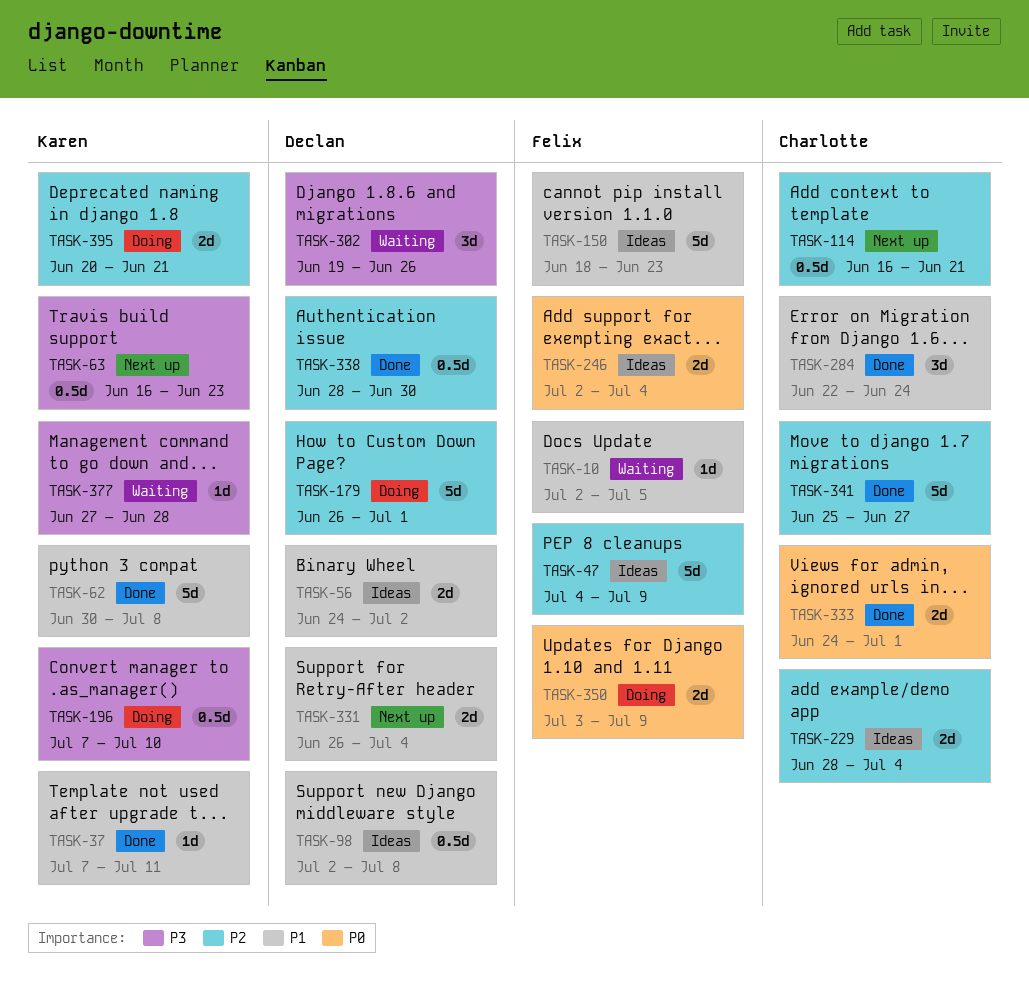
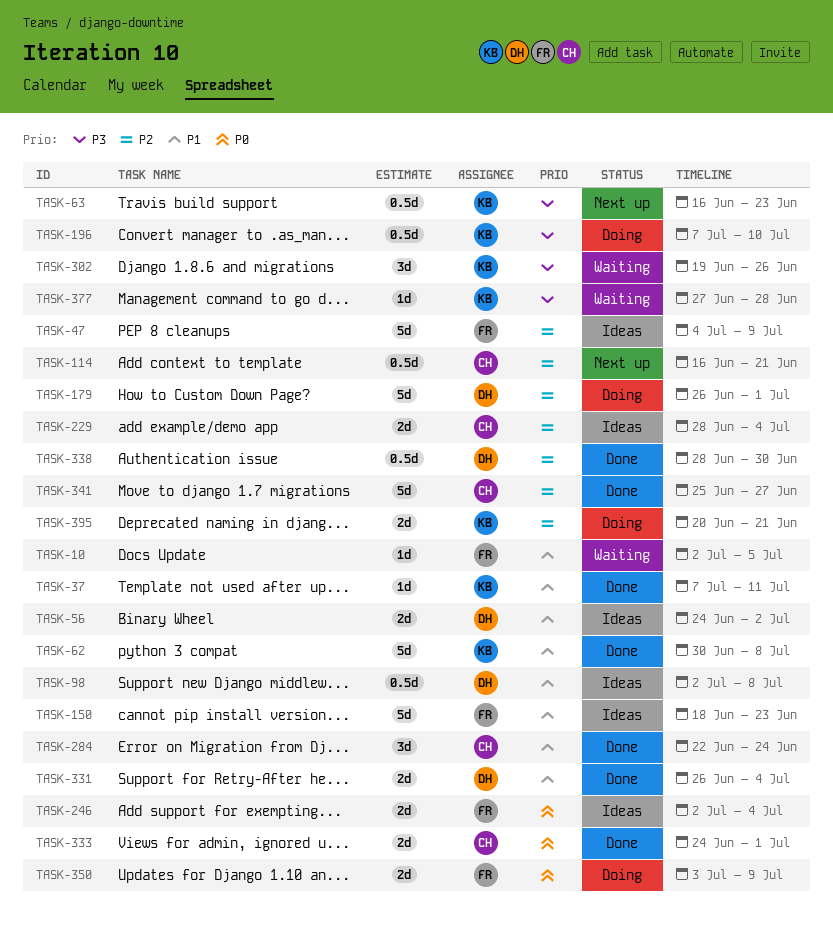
TASK-302, owner: Declan -> Karen
TASK-331, status: Next up -> Done

